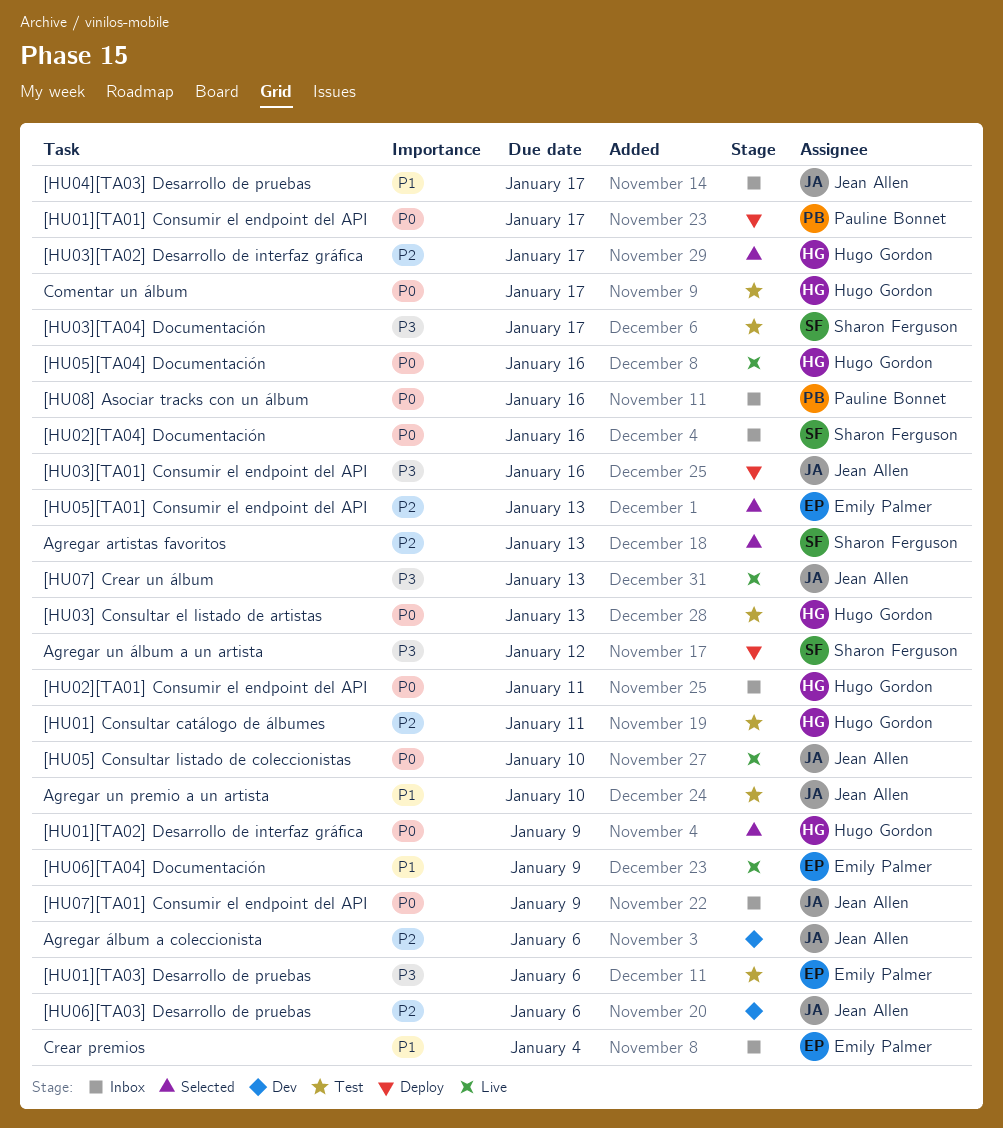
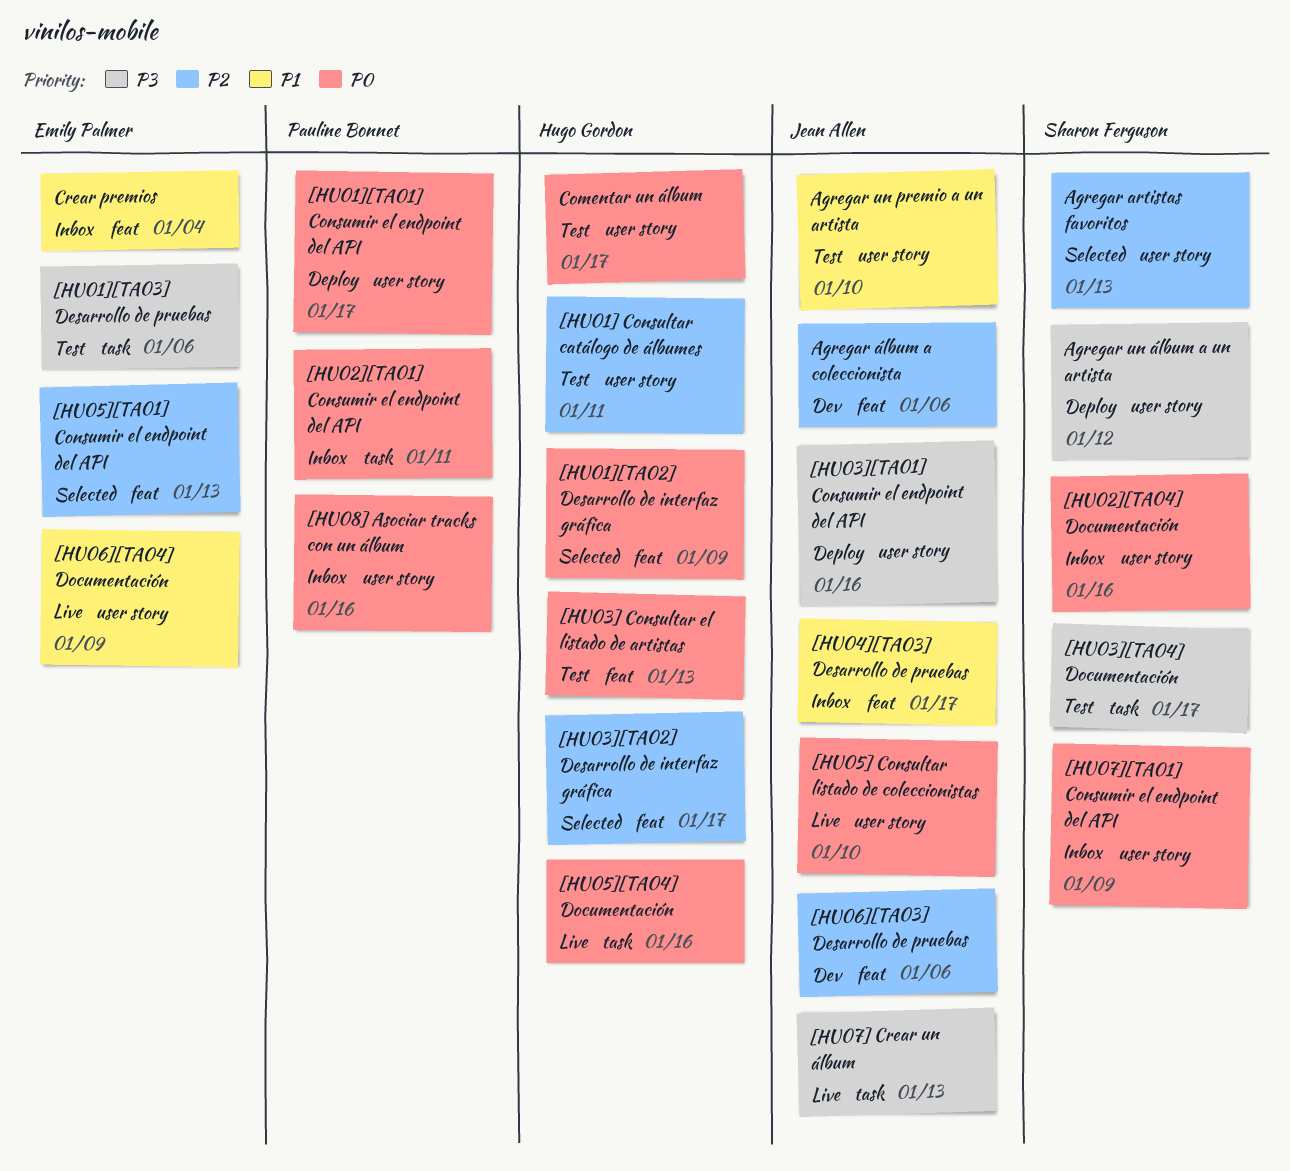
[HU02][TA01] Consumir el endpoint del API, owner: Hugo Gordon -> Pauline Bonnet
[HU07][TA01] Consumir el endpoint del API, owner: Jean Allen -> Sharon Ferguson

